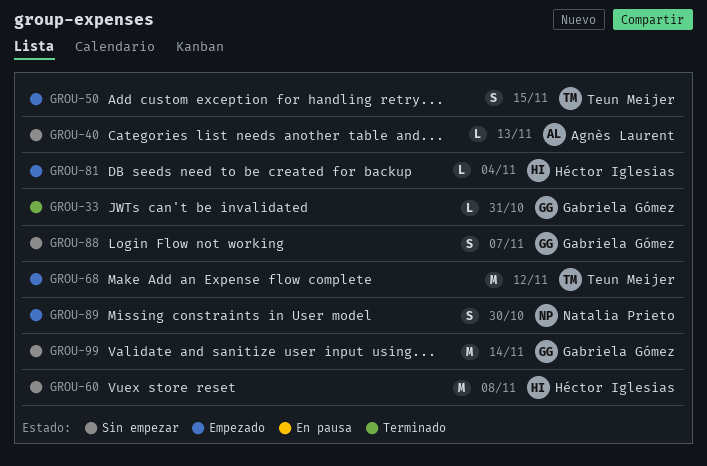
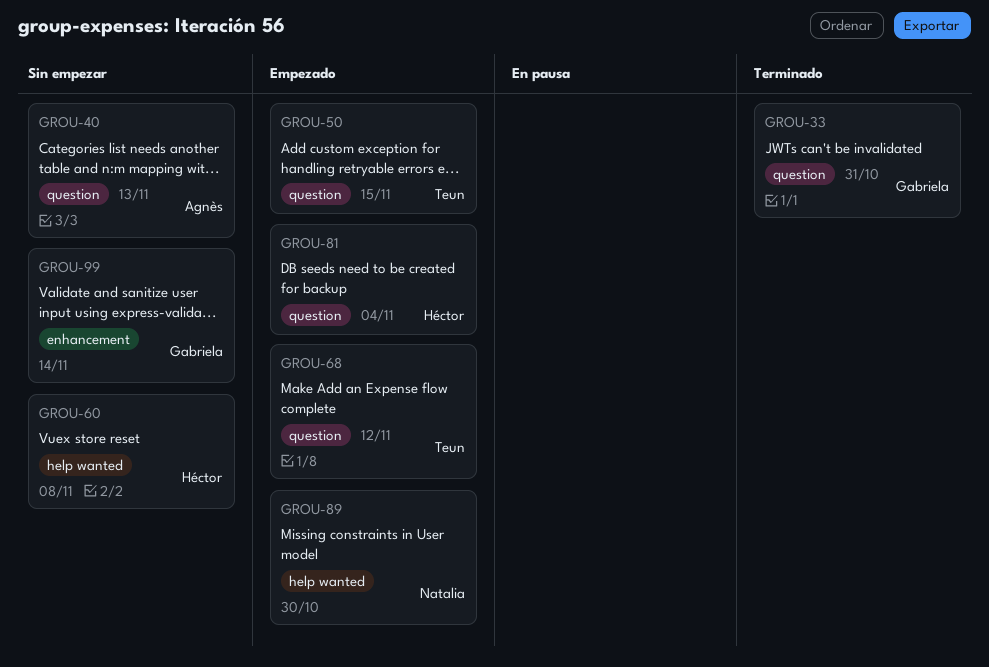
GROU-88: present -> none

